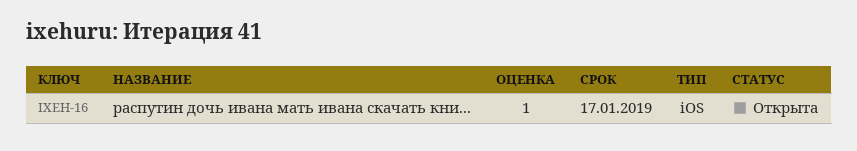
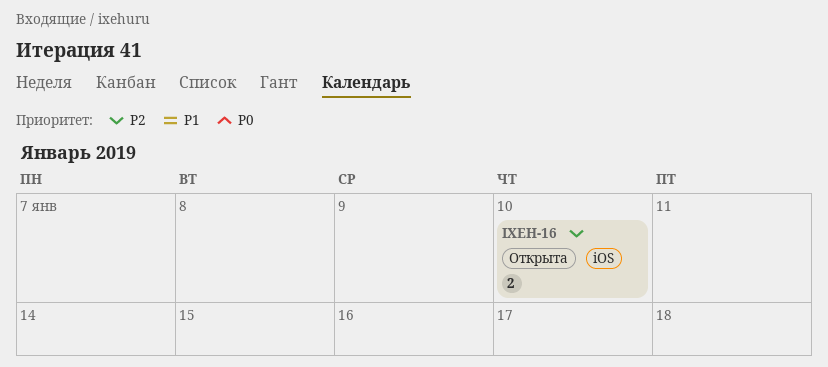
IXEH-16, estimate: 1 -> 2
IXEH-16, due: Jan 17 -> Jan 10

